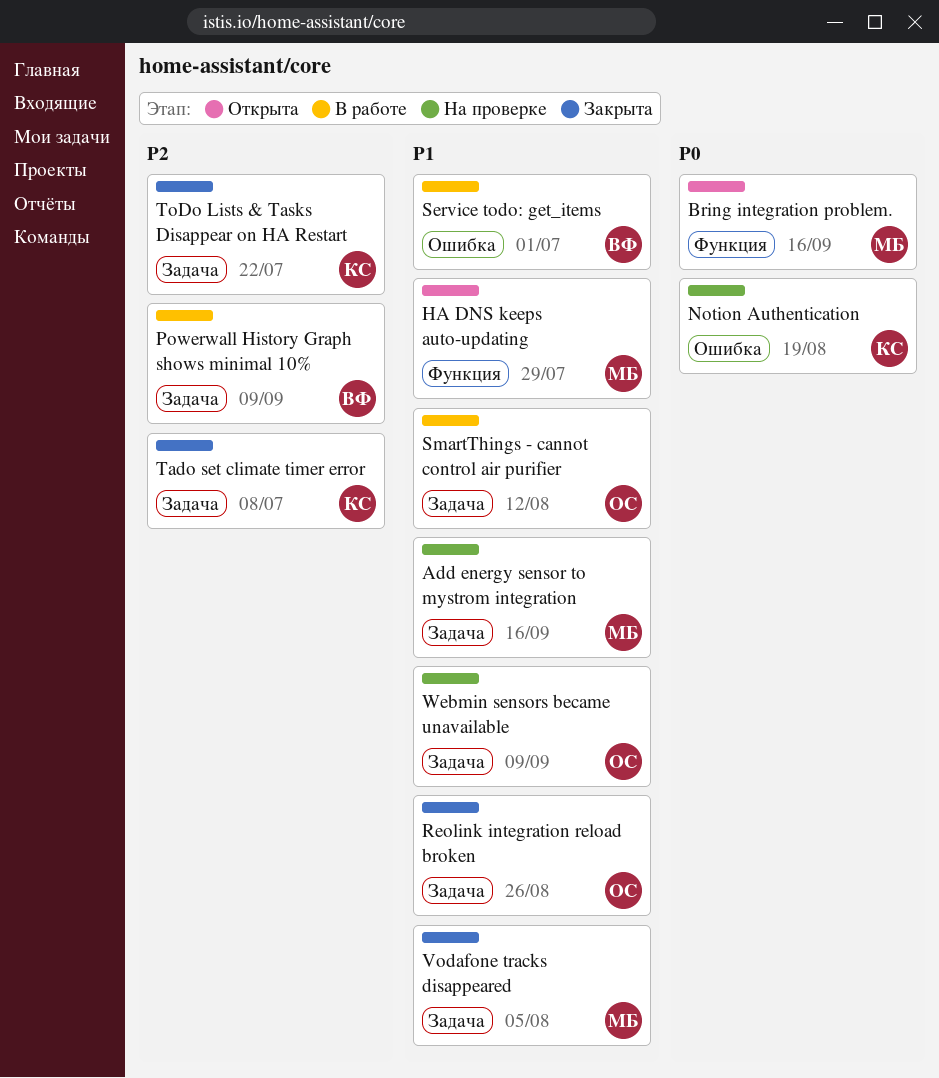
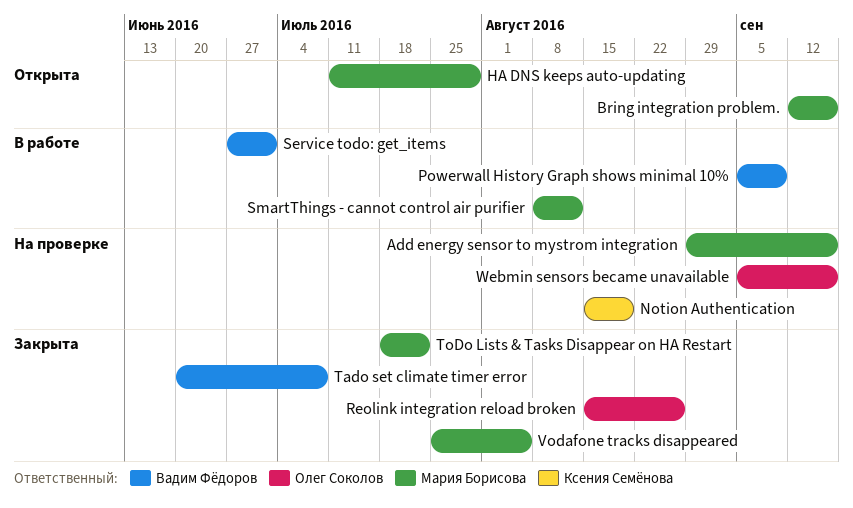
SmartThings - cannot control air purifier, owner: Олег Соколов -> Мария Борисова
Tado set climate timer error, owner: Ксения Семёнова -> Вадим Фёдоров
ToDo Lists & Tasks Disappear on HA Restart, owner: Ксения Семёнова -> Мария Борисова
Webmin sensors became unavailable, due: Sep 9 -> Sep 16

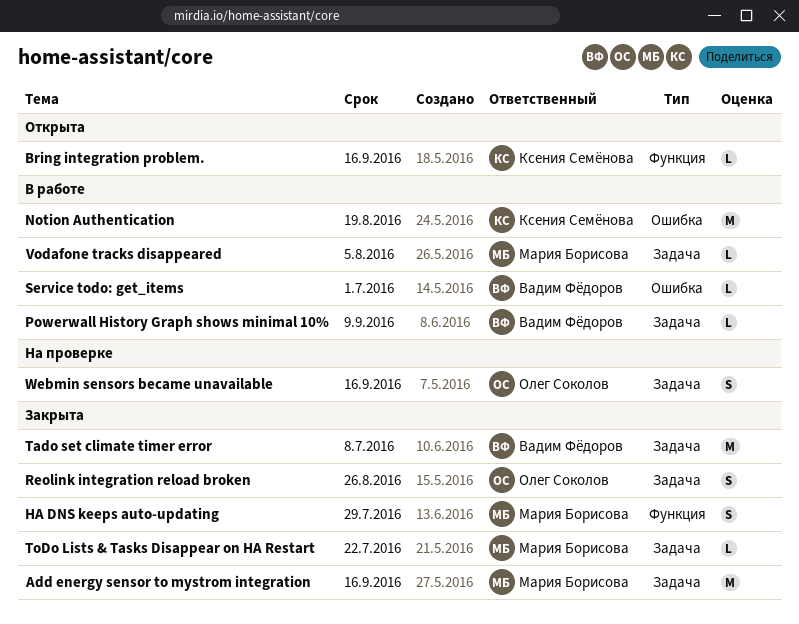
Add energy sensor to mystrom integration, status: На проверке -> Закрыта
Bring integration problem., owner: Мария Борисова -> Ксения Семёнова
HA DNS keeps auto-updating, status: Открыта -> Закрыта
Notion Authentication, status: На проверке -> В работе
SmartThings - cannot control air purifier: present -> none
Vodafone tracks disappeared, status: Закрыта -> В работе

